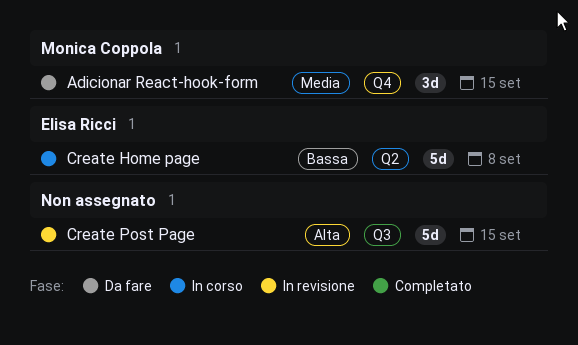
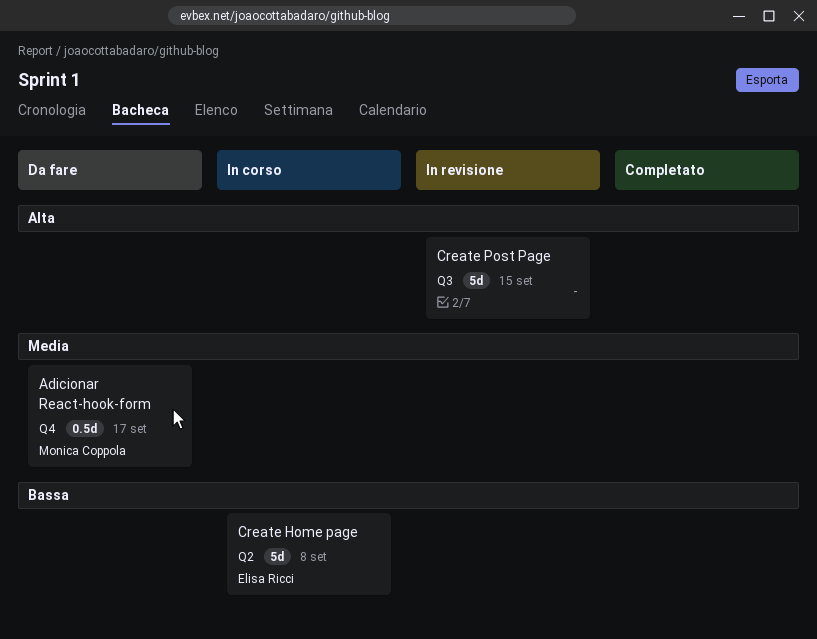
Adicionar React-hook-form, estimate: 3d -> 0.5d
Adicionar React-hook-form, due: Sep 15 -> Sep 17

